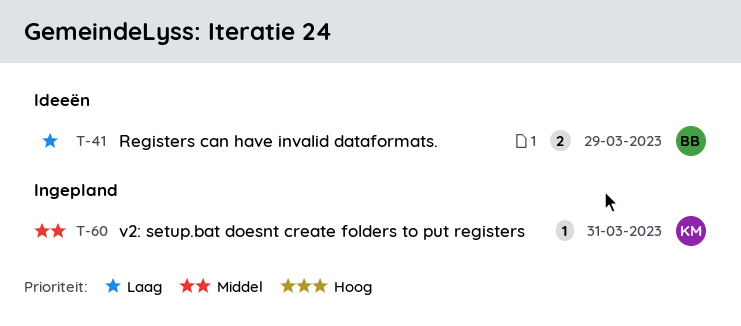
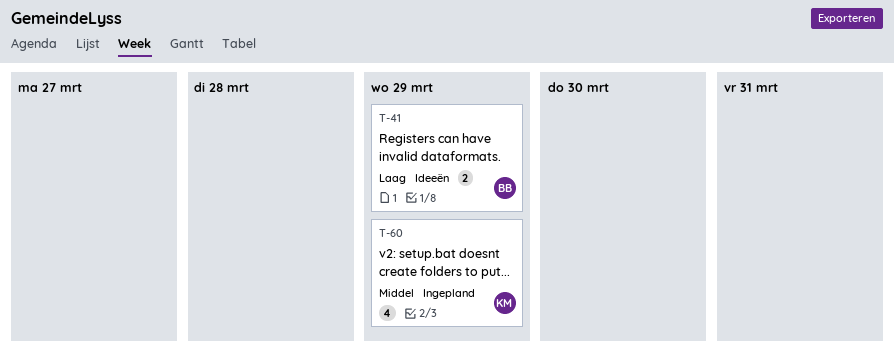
T-60, estimate: 1 -> 4
T-60, due: Mar 31 -> Mar 29

